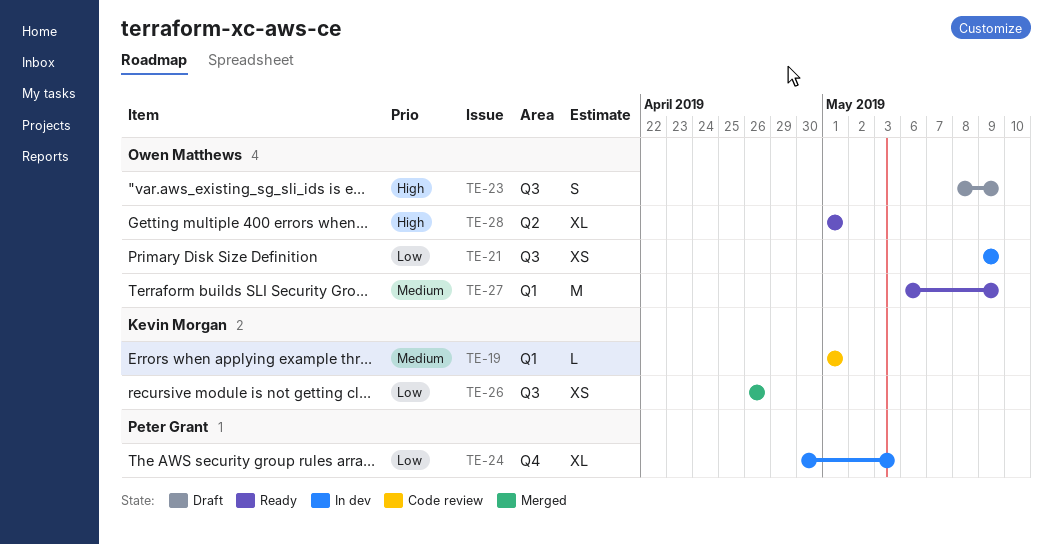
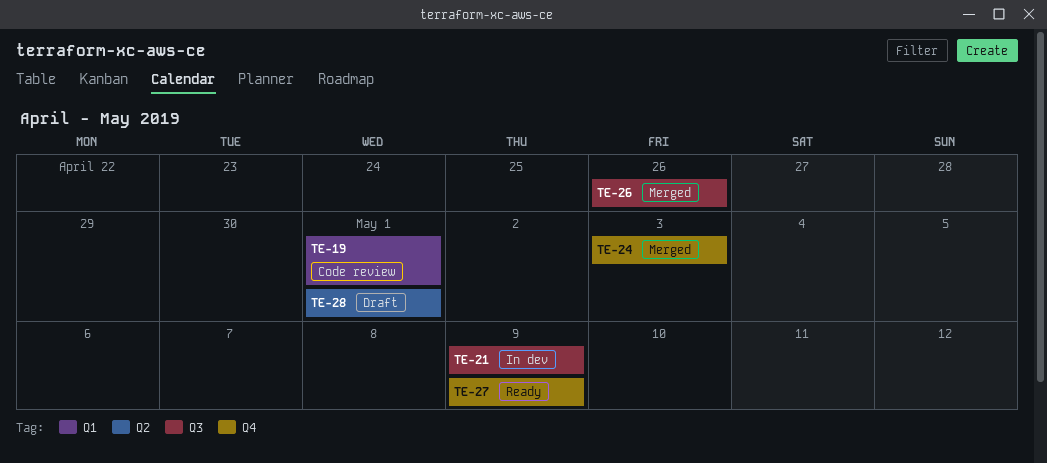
TE-23: present -> none
TE-24, status: In dev -> Merged
TE-27, label: Q1 -> Q4
TE-28, status: Ready -> Draft

